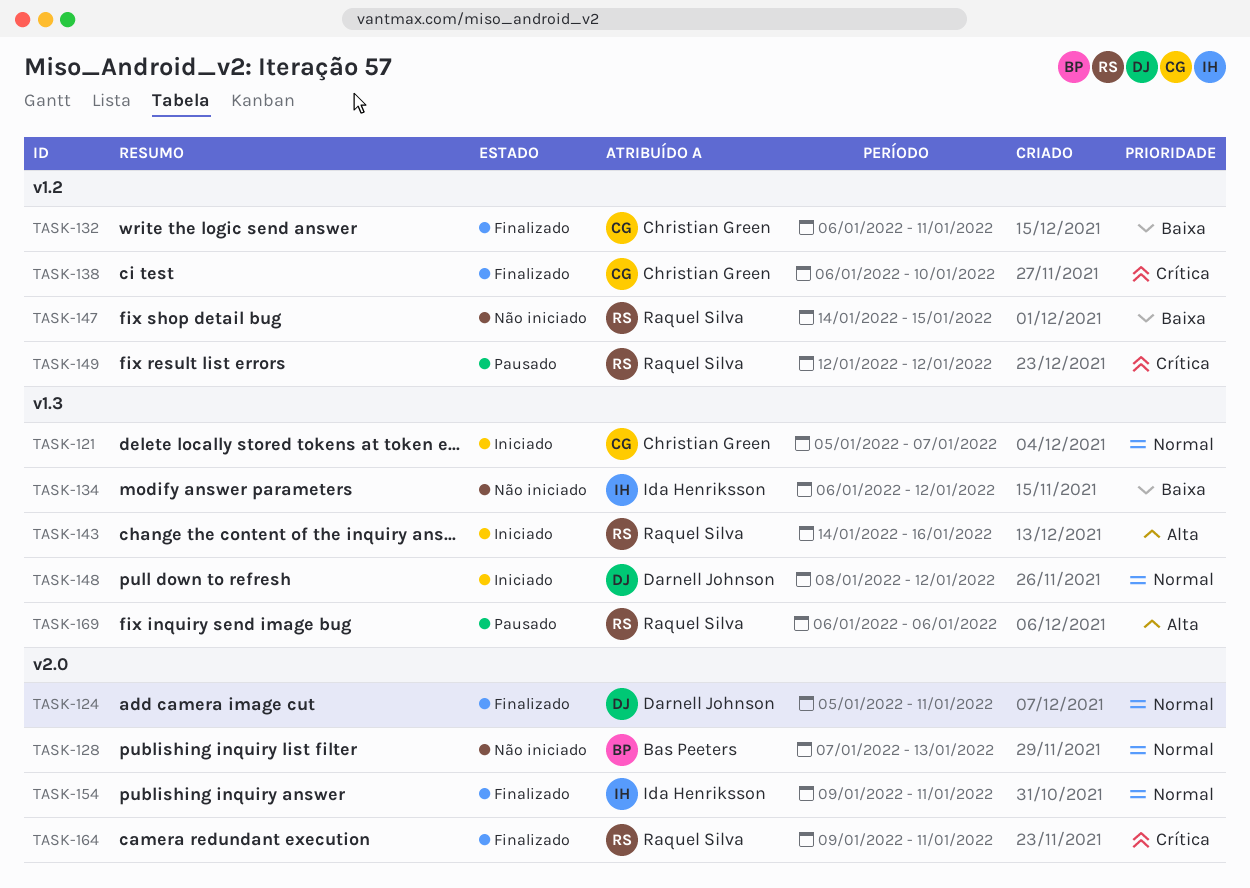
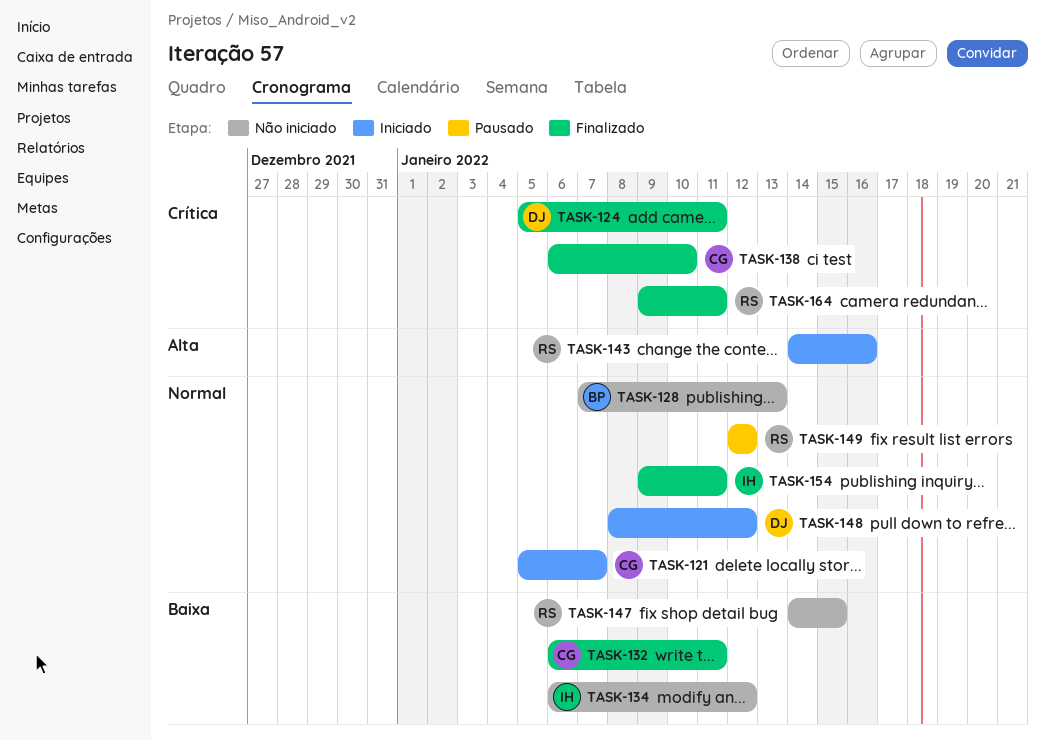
TASK-124, priority: Normal -> Crítica
TASK-149, priority: Crítica -> Normal
TASK-169: present -> none

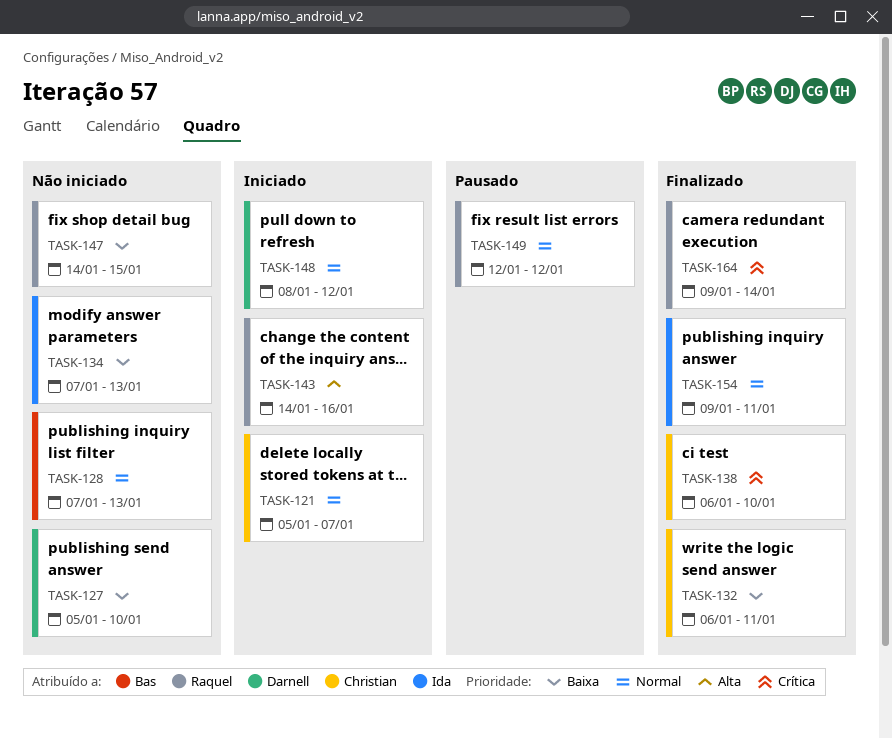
TASK-124: present -> none
TASK-127: none -> present
TASK-134, start: Jan 6 -> Jan 7
TASK-134, due: Jan 12 -> Jan 13
TASK-164, due: Jan 11 -> Jan 14

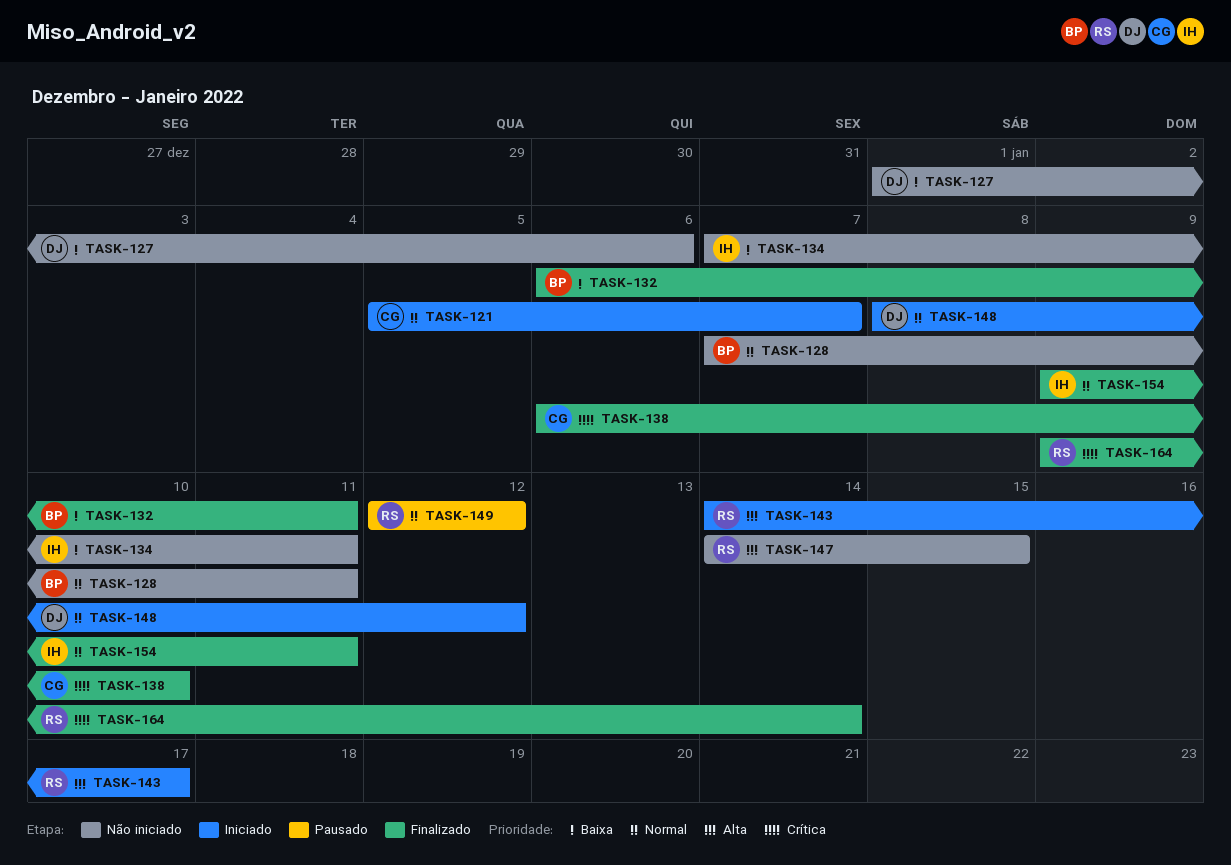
TASK-127, start: Jan 5 -> Jan 1
TASK-127, due: Jan 10 -> Jan 6
TASK-128, due: Jan 13 -> Jan 11
TASK-132, owner: Christian -> Bas
TASK-134, due: Jan 13 -> Jan 11
TASK-143, due: Jan 16 -> Jan 17
TASK-147, priority: Baixa -> Alta

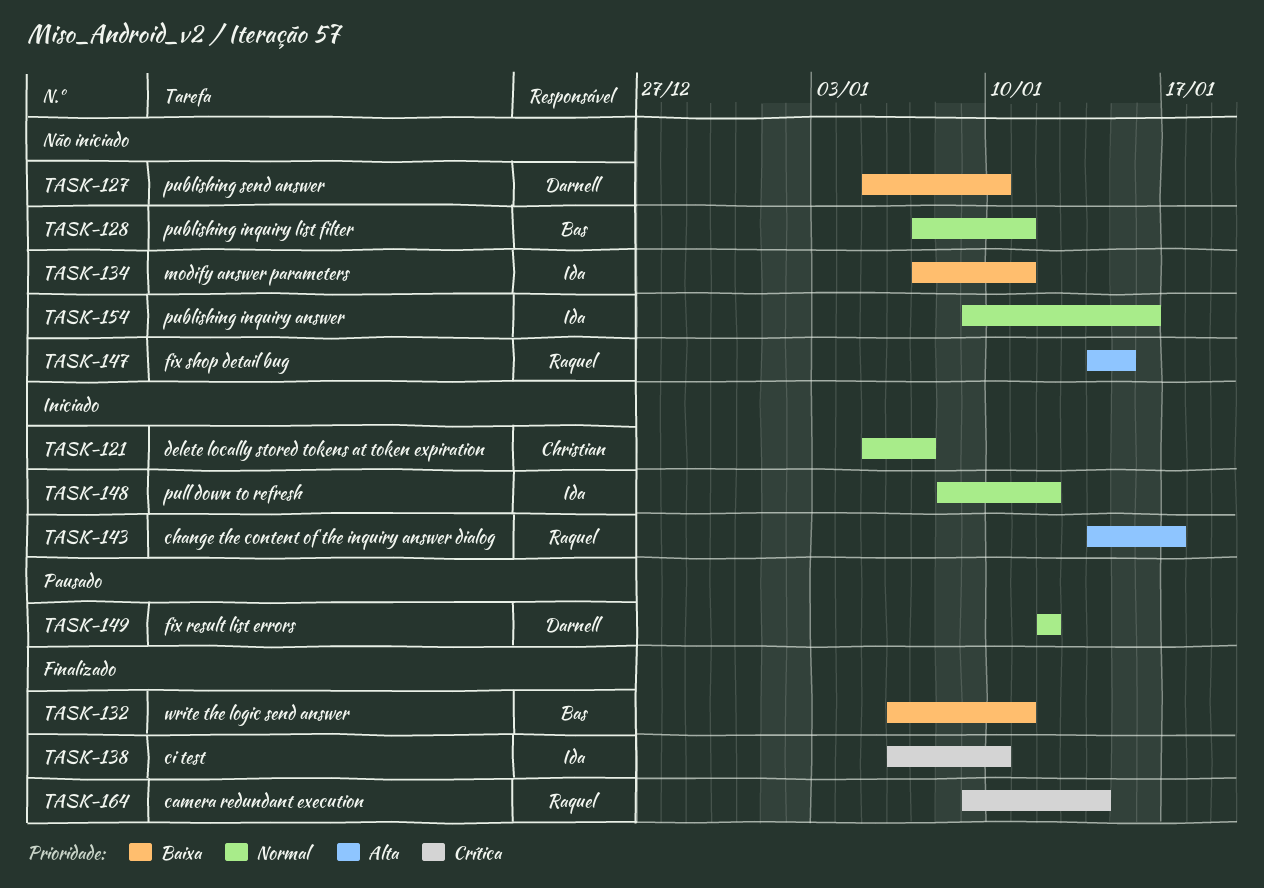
TASK-127, start: Jan 1 -> Jan 5
TASK-127, due: Jan 6 -> Jan 10
TASK-138, owner: Christian -> Ida
TASK-148, owner: Darnell -> Ida
TASK-149, owner: Raquel -> Darnell
TASK-154, status: Finalizado -> Não iniciado
TASK-154, due: Jan 11 -> Jan 16

